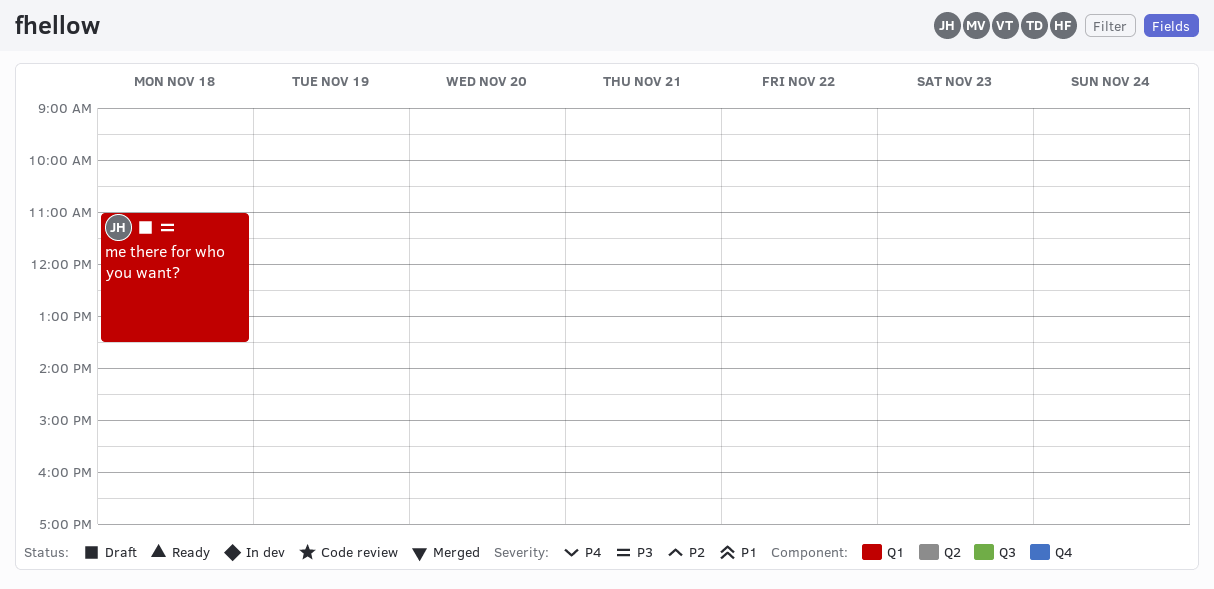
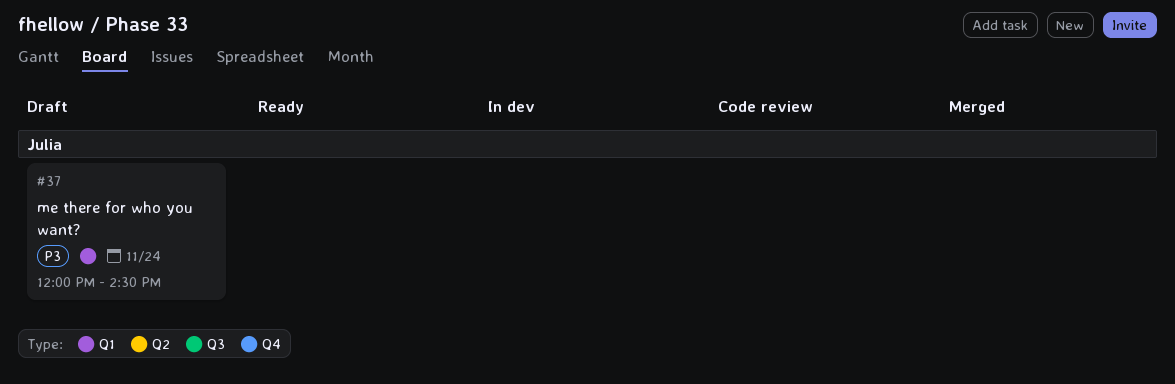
me there for who you want?, day: Nov 18 -> Nov 24
me there for who you want?, begins: 11:00 -> 12:00
me there for who you want?, ends: 13:30 -> 14:30

